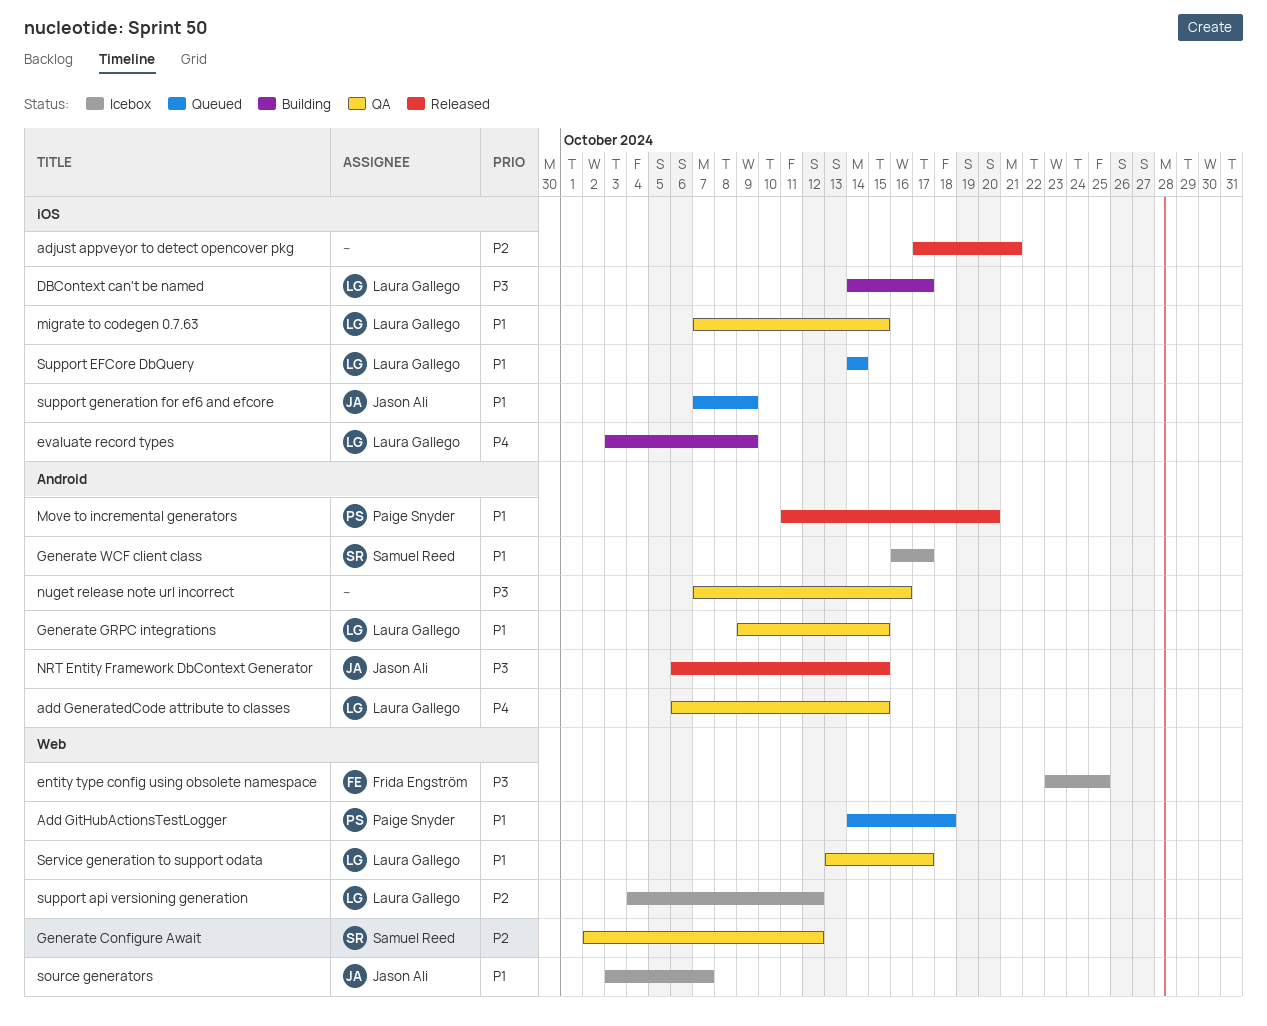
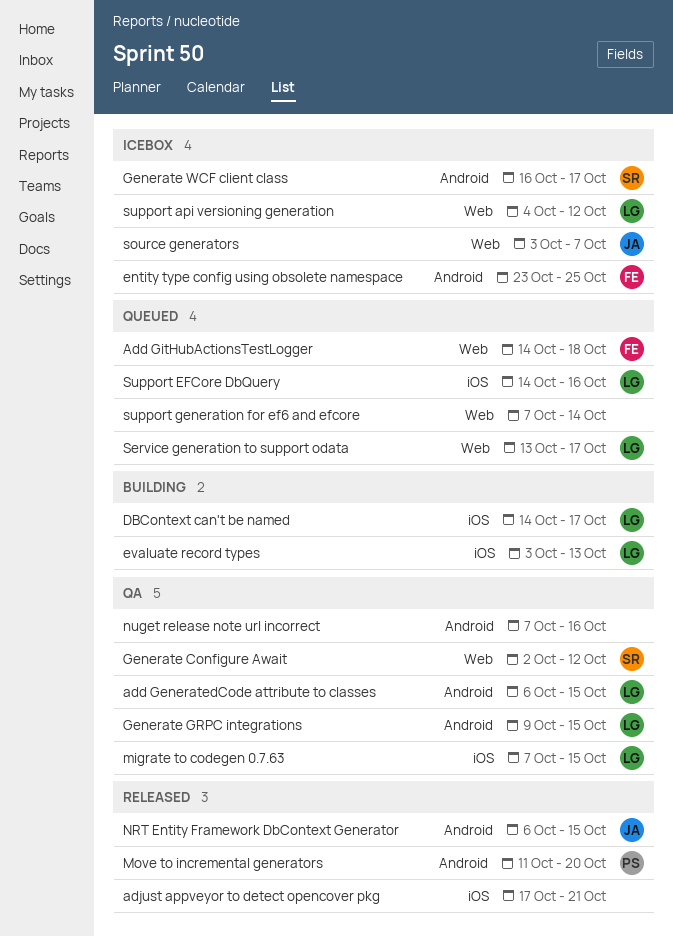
Add GitHubActionsTestLogger, owner: Paige Snyder -> Frida Engström
entity type config using obsolete namespace, label: Web -> Android
evaluate record types, due: Oct 9 -> Oct 13
Service generation to support odata, status: QA -> Queued
Support EFCore DbQuery, due: Oct 14 -> Oct 16
support generation for ef6 and efcore, owner: Jason Ali -> none
support generation for ef6 and efcore, label: iOS -> Web
support generation for ef6 and efcore, due: Oct 9 -> Oct 14

